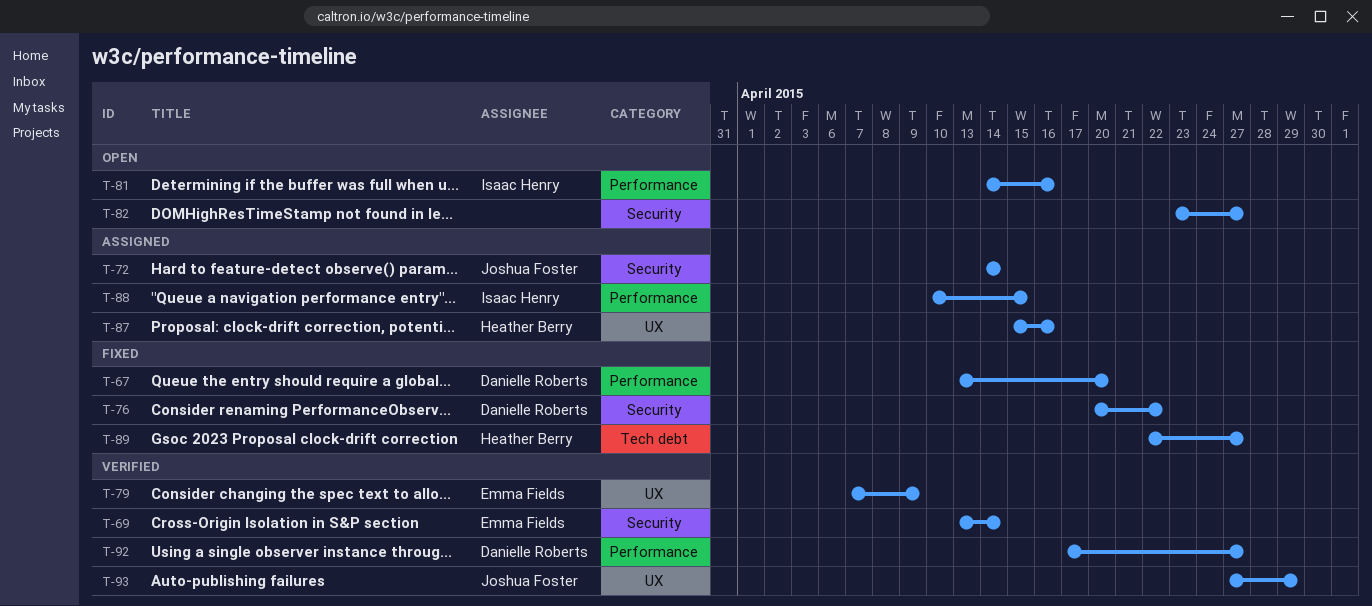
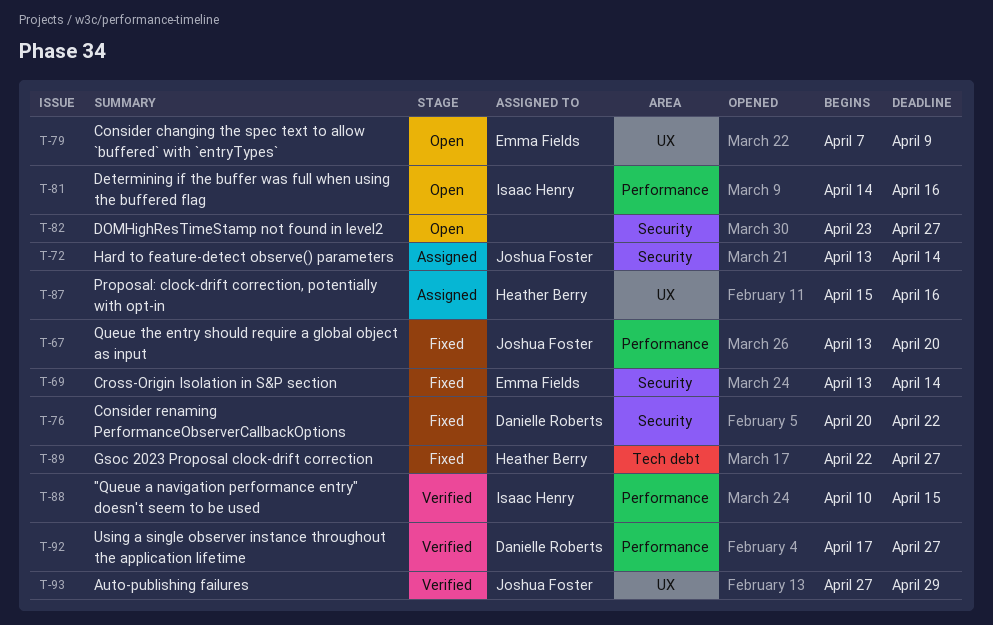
T-67, owner: Danielle Roberts -> Joshua Foster
T-69, status: Verified -> Fixed
T-72, start: Apr 14 -> Apr 13
T-79, status: Verified -> Open
T-88, status: Assigned -> Verified

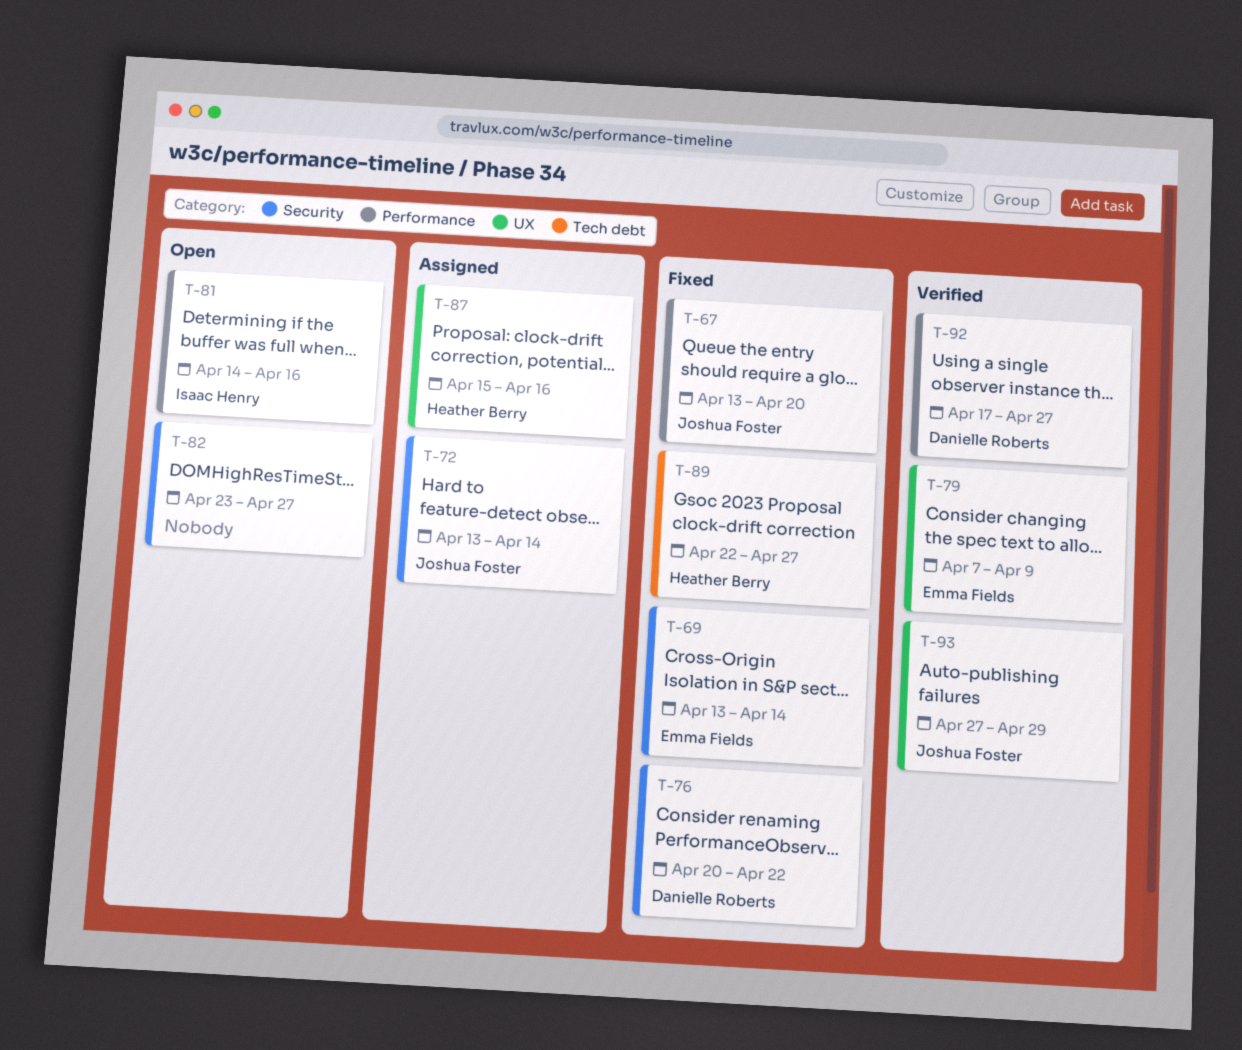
T-79, status: Open -> Verified
T-88: present -> none

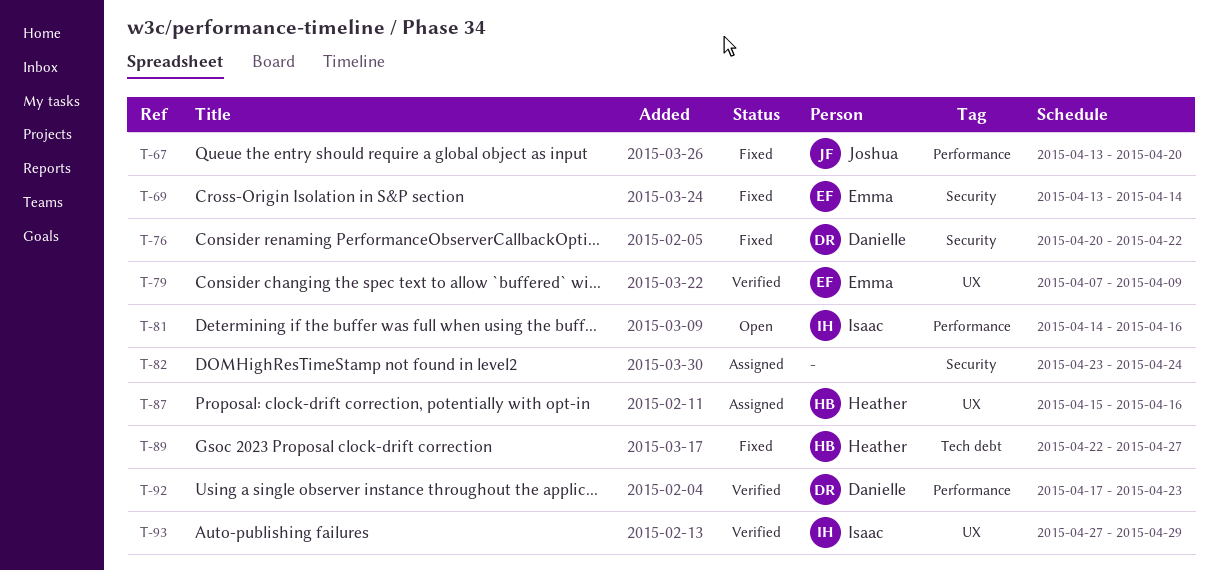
T-72: present -> none
T-82, status: Open -> Assigned
T-82, due: Apr 27 -> Apr 24
T-92, due: Apr 27 -> Apr 23
T-93, owner: Joshua Foster -> Isaac Henry

